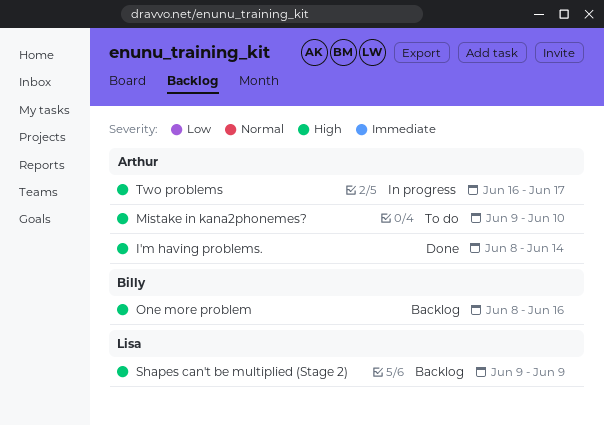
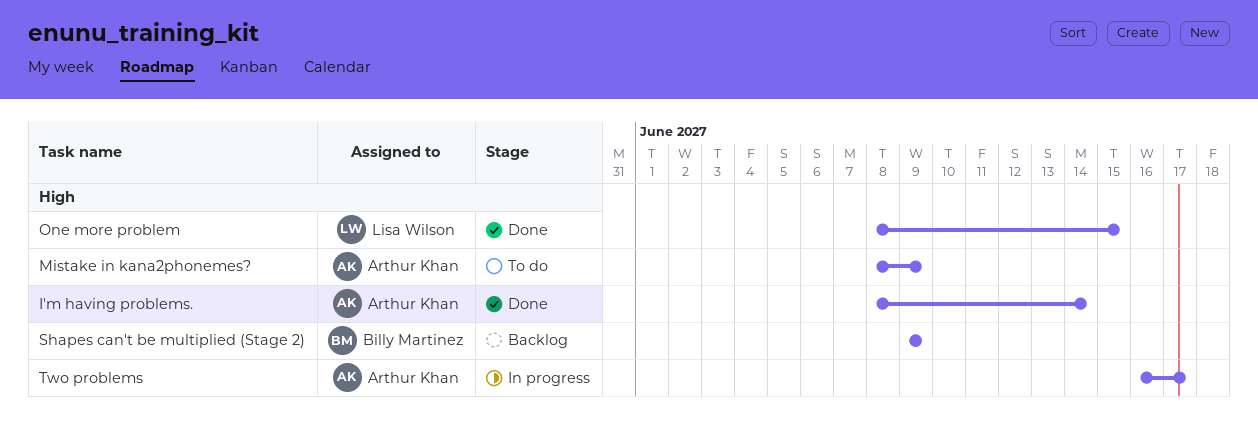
Mistake in kana2phonemes?, start: Jun 9 -> Jun 8
Mistake in kana2phonemes?, due: Jun 10 -> Jun 9
One more problem, status: Backlog -> Done
One more problem, owner: Billy Martinez -> Lisa Wilson
One more problem, due: Jun 16 -> Jun 15
Shapes can't be multiplied (Stage 2), owner: Lisa Wilson -> Billy Martinez

